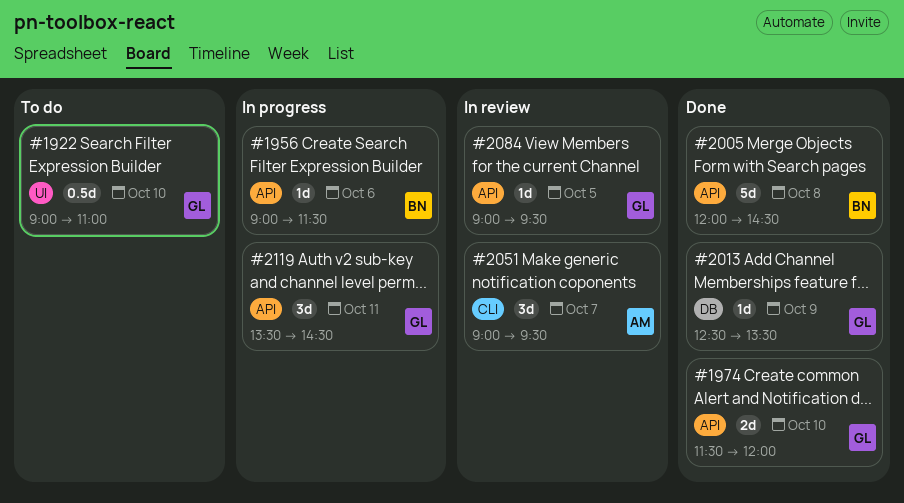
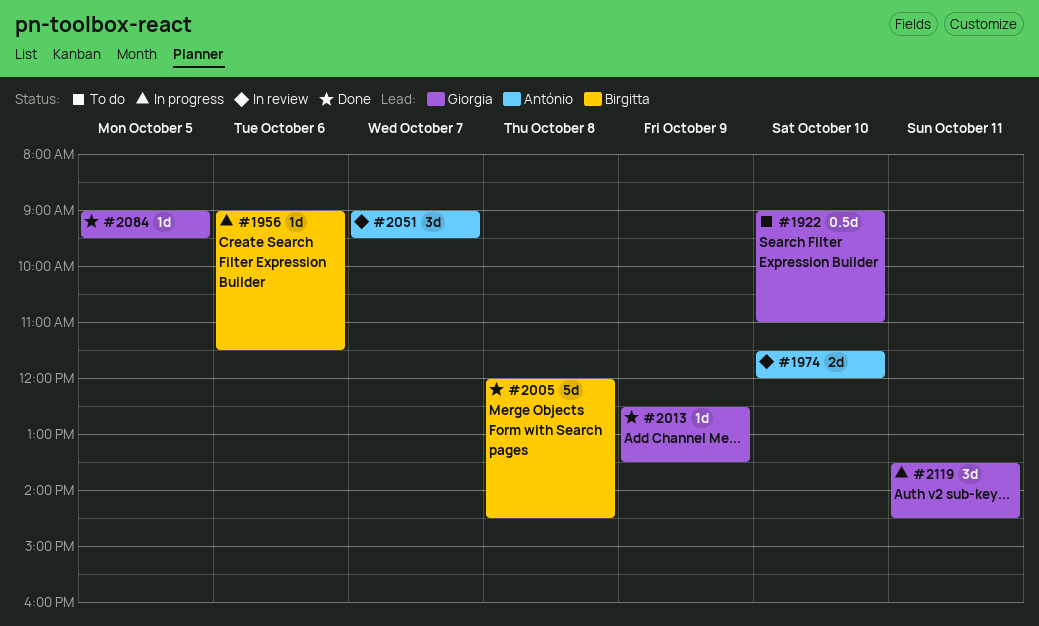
#1974, status: Done -> In review
#1974, owner: Giorgia -> António
#2084, status: In review -> Done

